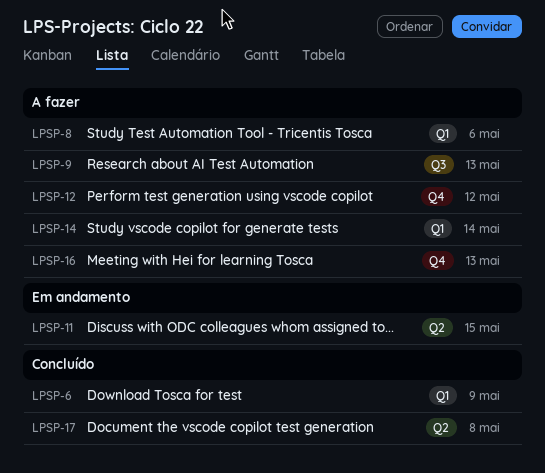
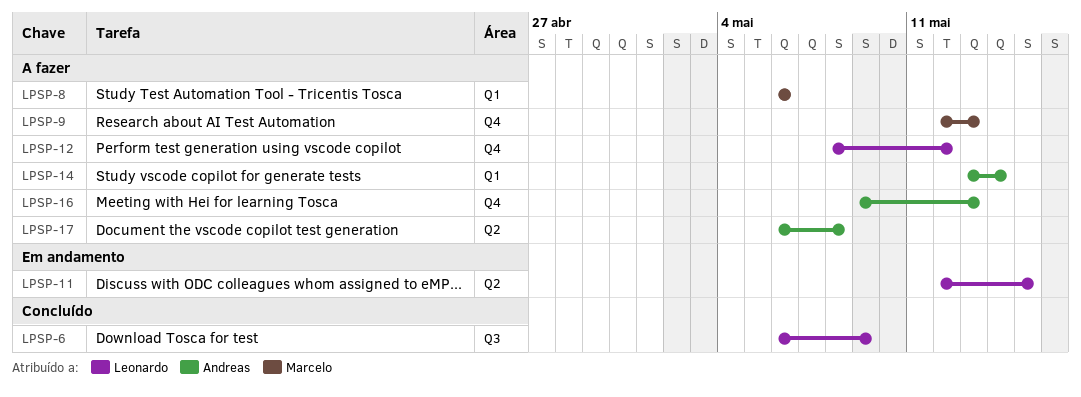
LPSP-6, label: Q1 -> Q3
LPSP-9, label: Q3 -> Q4
LPSP-17, status: Concluído -> A fazer

